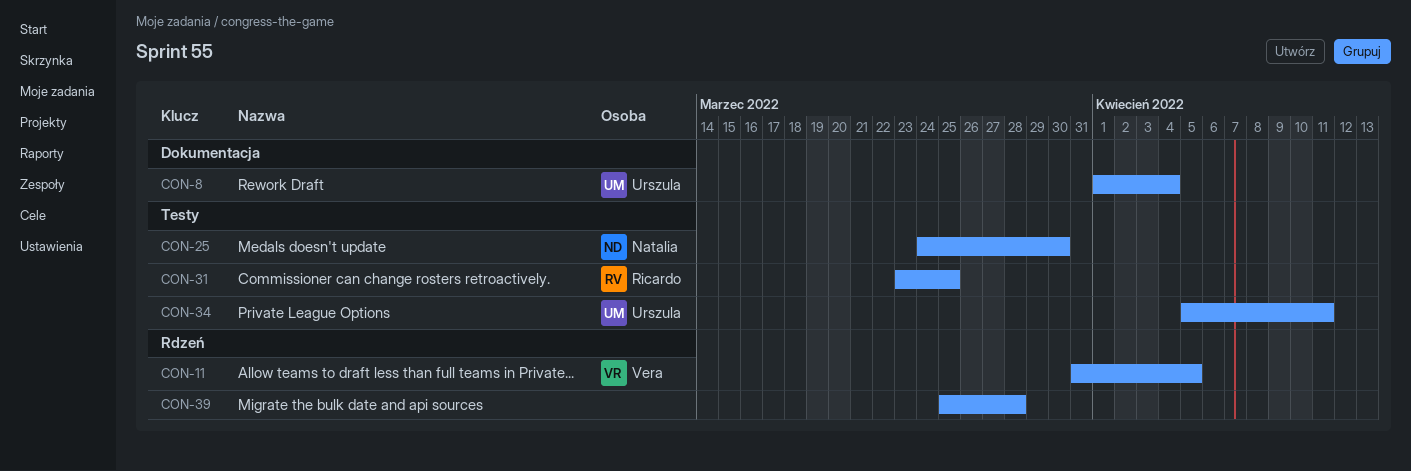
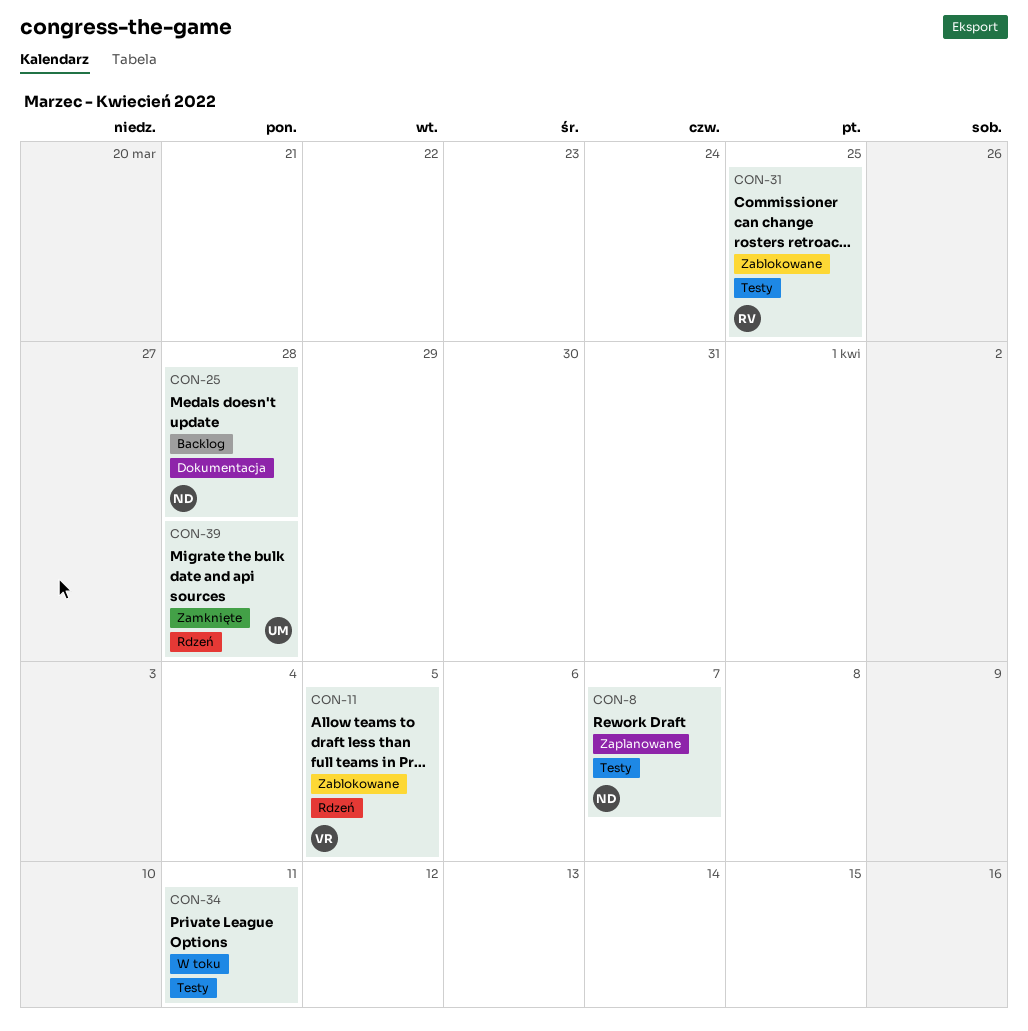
CON-8, owner: Urszula -> Natalia
CON-8, label: Dokumentacja -> Testy
CON-8, due: Apr 4 -> Apr 7
CON-25, label: Testy -> Dokumentacja
CON-25, due: Mar 30 -> Mar 28
CON-34, owner: Urszula -> none
CON-39, owner: none -> Urszula

